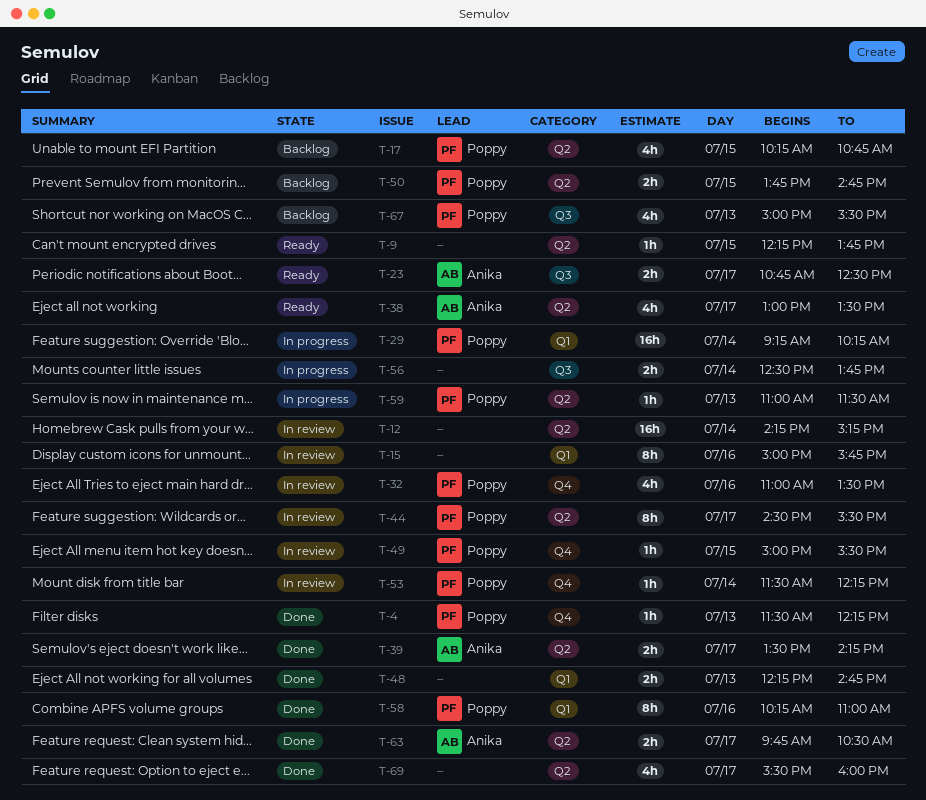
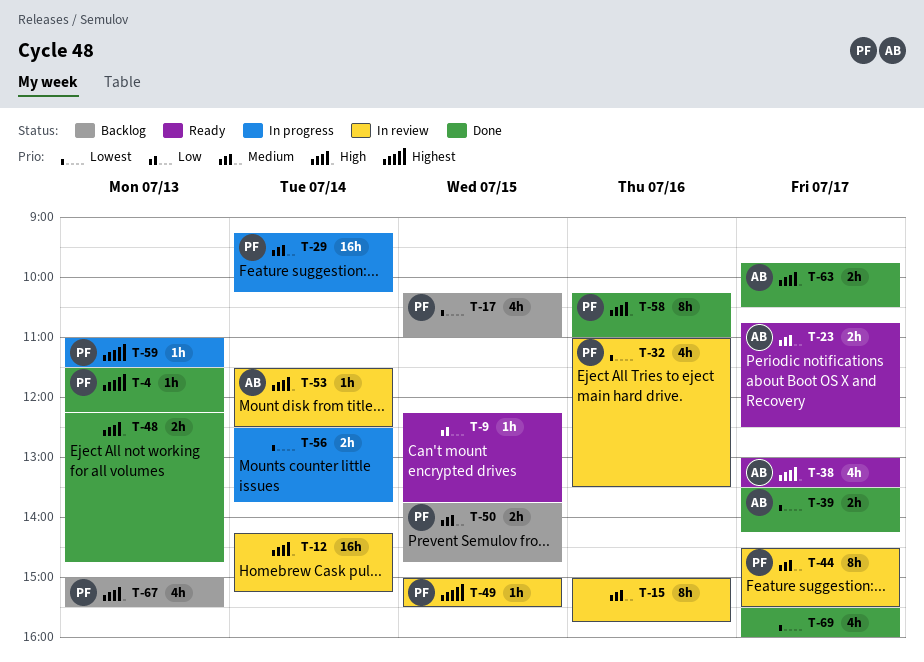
T-17, ends: 10:45 -> 11:00
T-53, owner: Poppy -> Anika
T-53, ends: 12:15 -> 12:30

